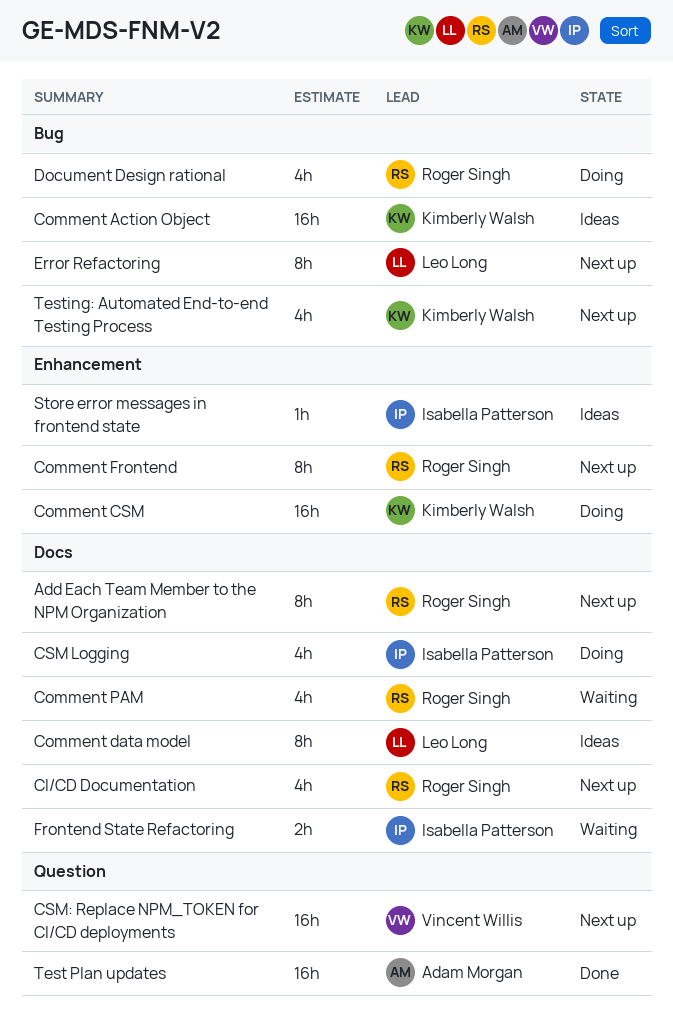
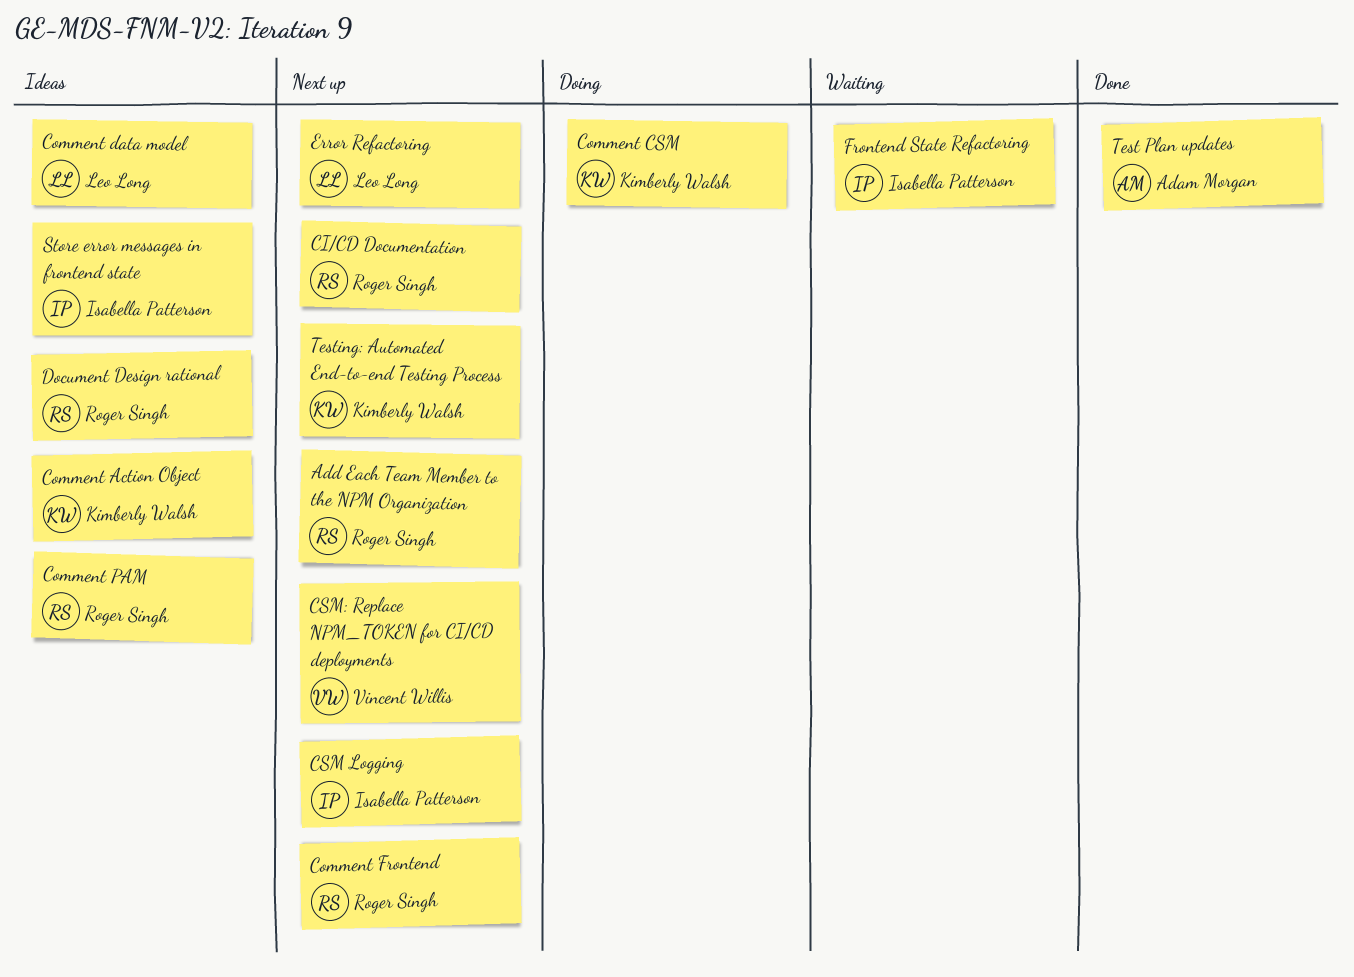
Comment PAM, status: Waiting -> Ideas
CSM Logging, status: Doing -> Next up
Document Design rational, status: Doing -> Ideas

